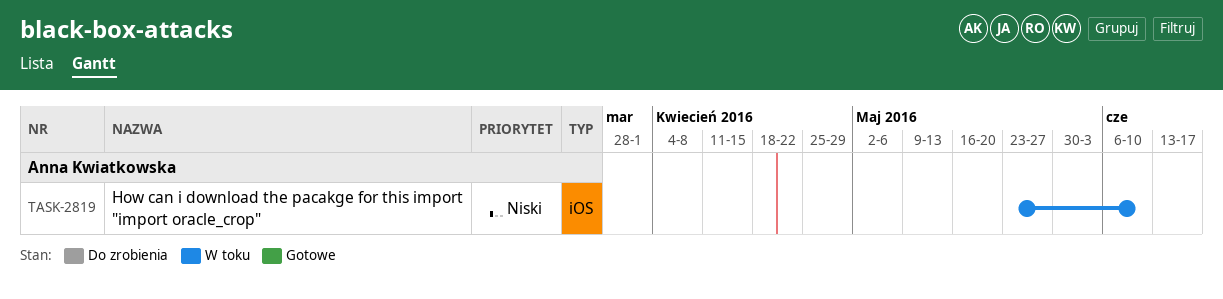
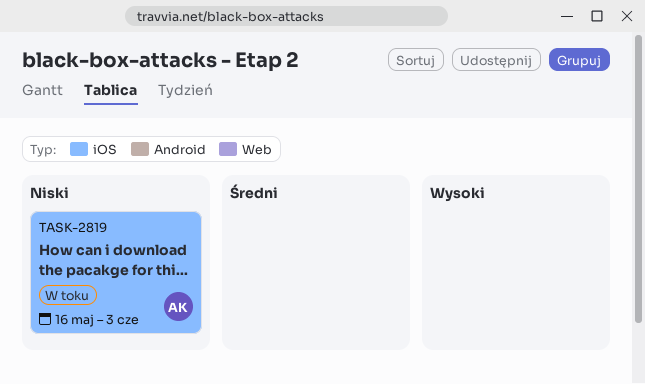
TASK-2819, start: May 23 -> May 16
TASK-2819, due: Jun 10 -> Jun 3

